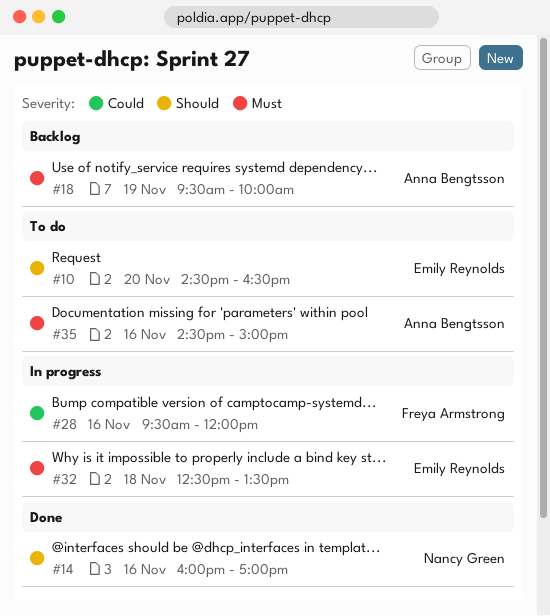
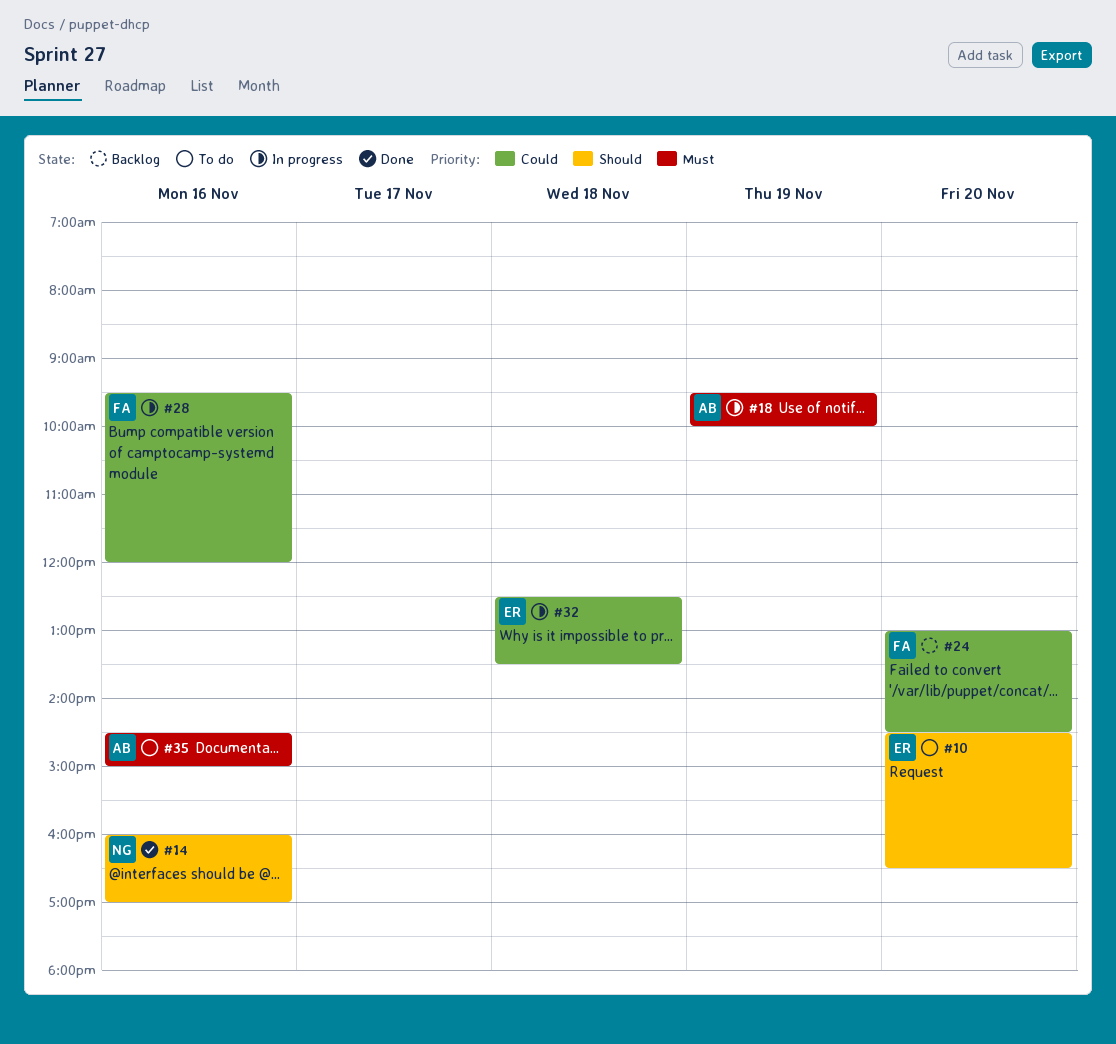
#18, status: Backlog -> In progress
#24: none -> present
#32, priority: Must -> Could

